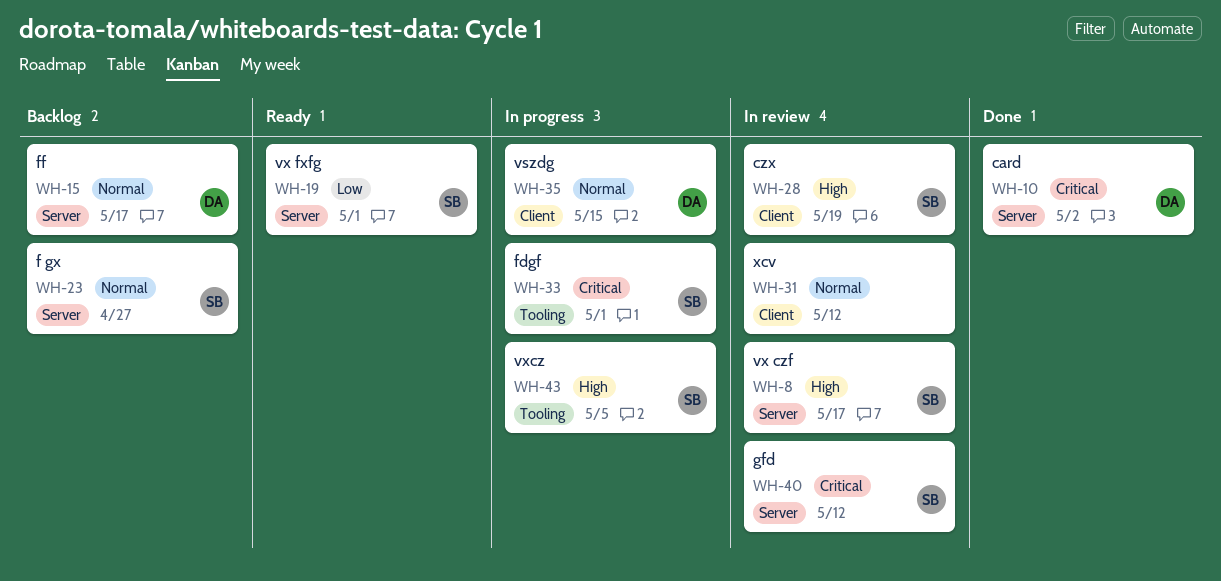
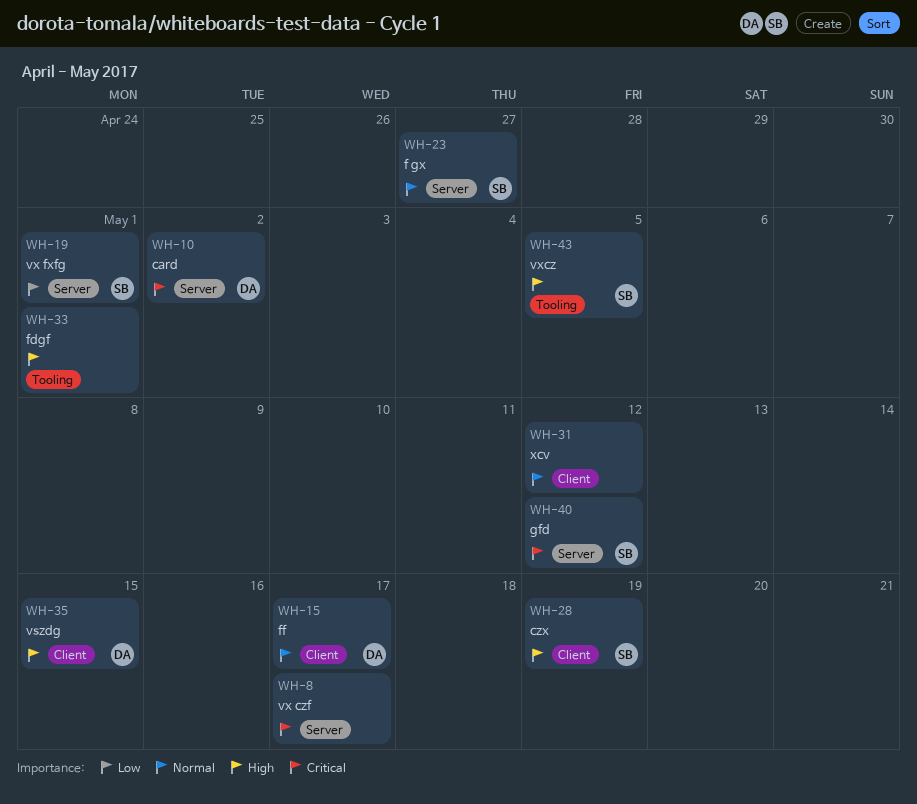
WH-8, owner: SB -> none
WH-8, priority: High -> Critical
WH-15, label: Server -> Client
WH-33, owner: SB -> none
WH-33, priority: Critical -> High
WH-35, priority: Normal -> High

